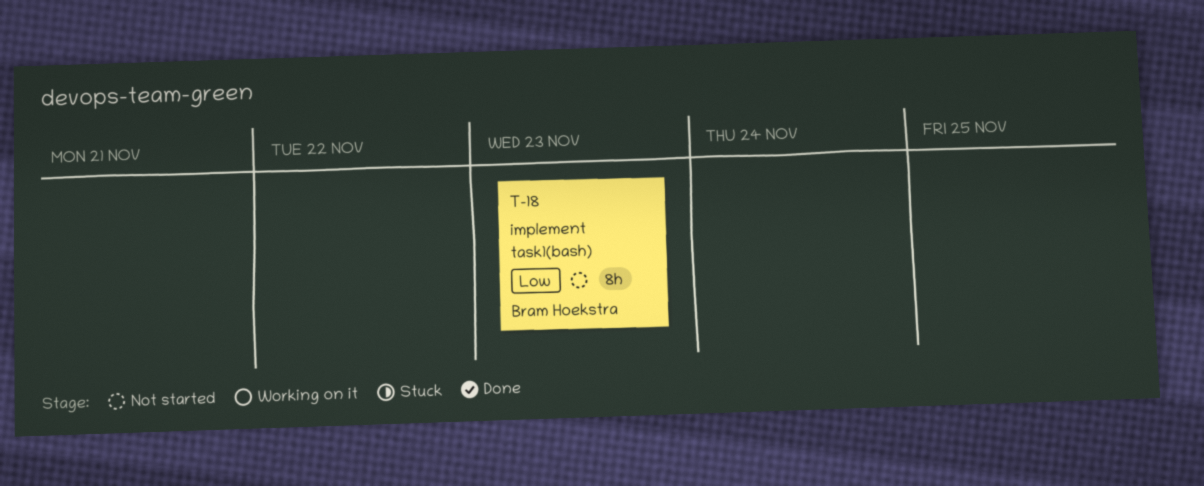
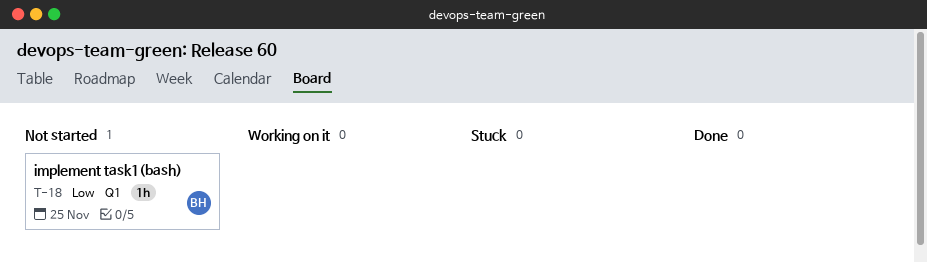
T-18, estimate: 8h -> 1h
T-18, due: Nov 23 -> Nov 25

